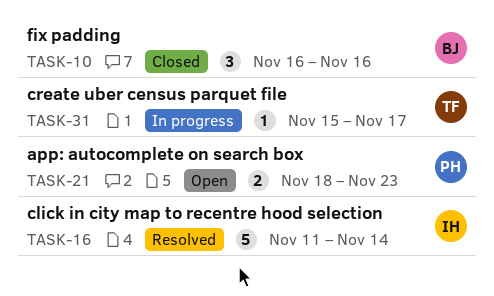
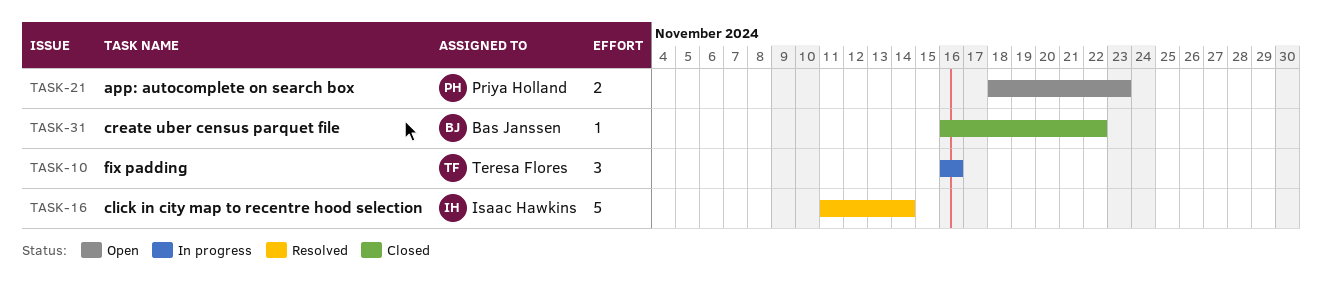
TASK-10, status: Closed -> In progress
TASK-10, owner: Bas Janssen -> Teresa Flores
TASK-31, status: In progress -> Closed
TASK-31, owner: Teresa Flores -> Bas Janssen
TASK-31, start: Nov 15 -> Nov 16
TASK-31, due: Nov 17 -> Nov 22

